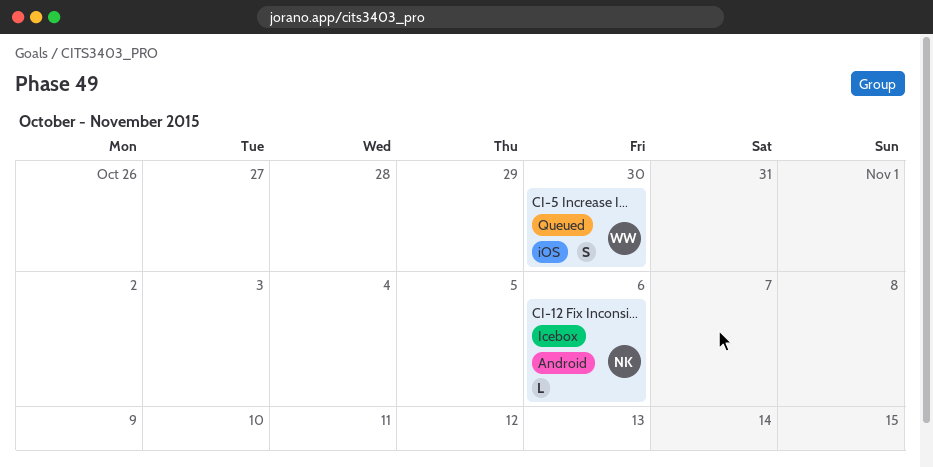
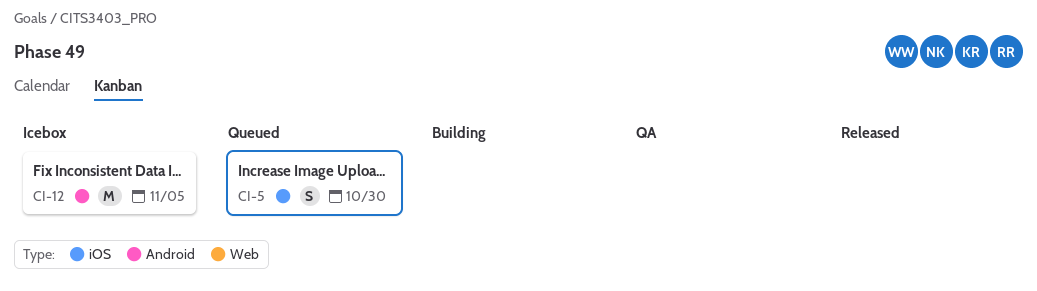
CI-12, estimate: L -> M
CI-12, due: Nov 6 -> Nov 5

